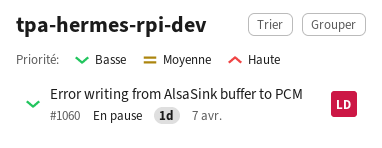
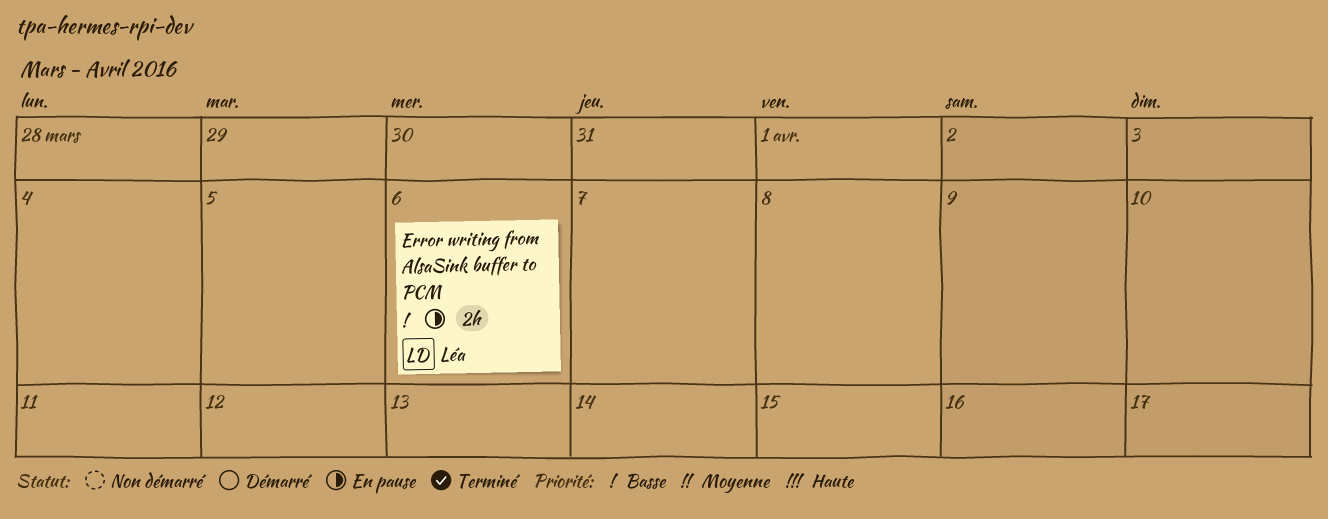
Error writing from AlsaSink buffer to PCM, estimate: 1d -> 2h
Error writing from AlsaSink buffer to PCM, due: Apr 7 -> Apr 6

